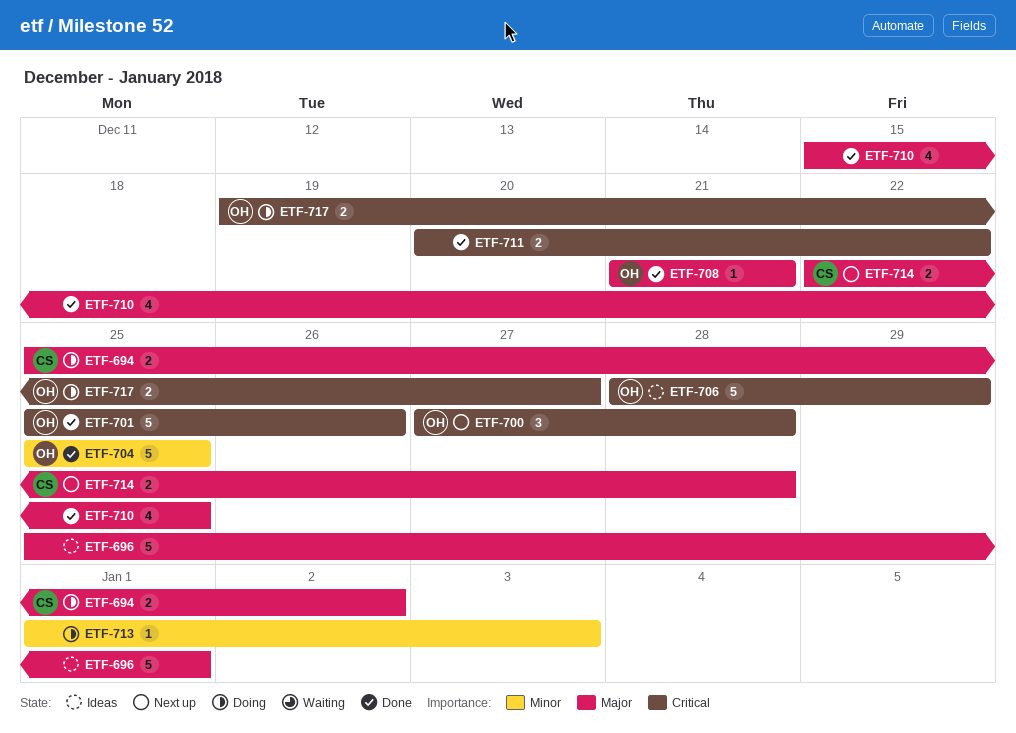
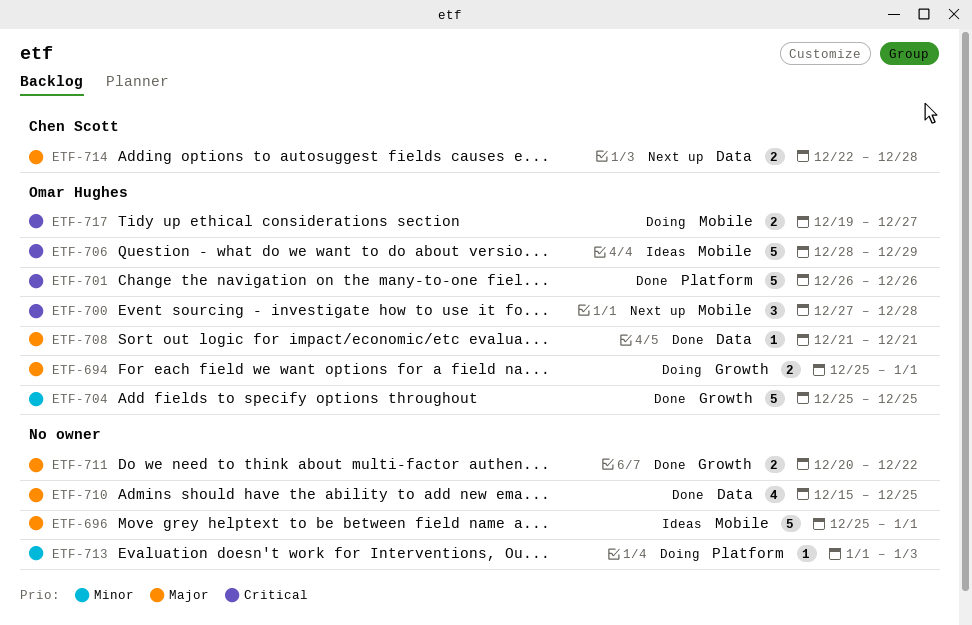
ETF-694, owner: Chen Scott -> Omar Hughes
ETF-694, due: Jan 2 -> Jan 1
ETF-701, start: Dec 25 -> Dec 26
ETF-711, priority: Critical -> Major

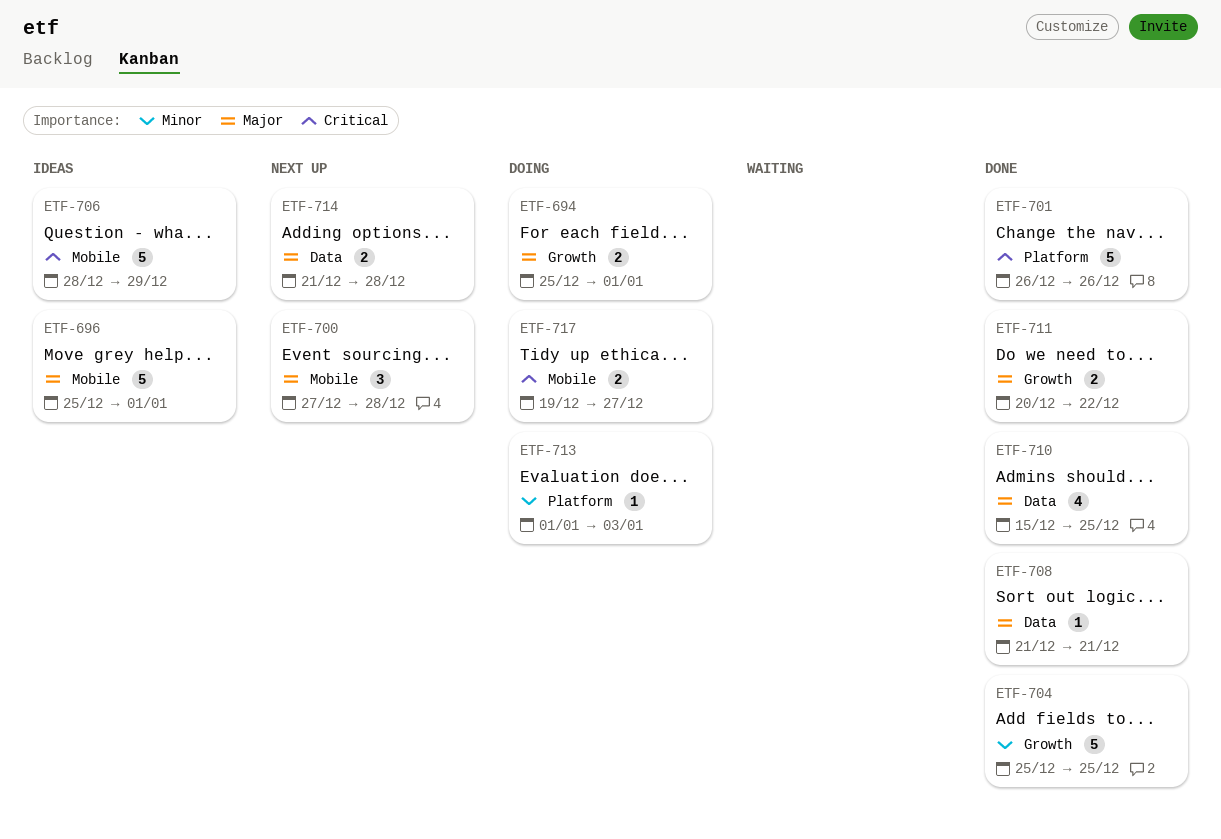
ETF-700, priority: Critical -> Major
ETF-714, start: Dec 22 -> Dec 21

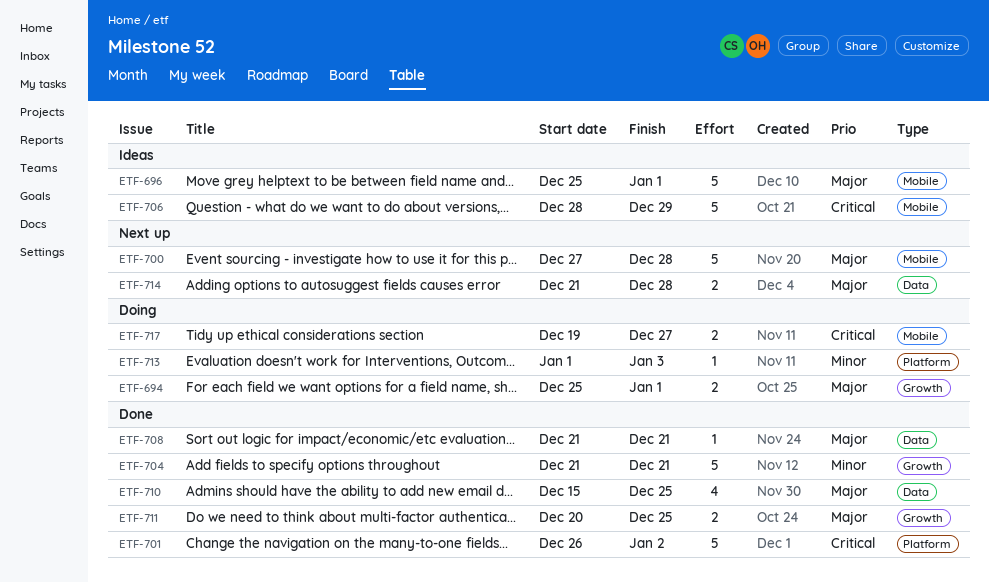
ETF-700, estimate: 3 -> 5
ETF-701, due: Dec 26 -> Jan 2
ETF-704, start: Dec 25 -> Dec 21
ETF-704, due: Dec 25 -> Dec 21
ETF-711, due: Dec 22 -> Dec 25

